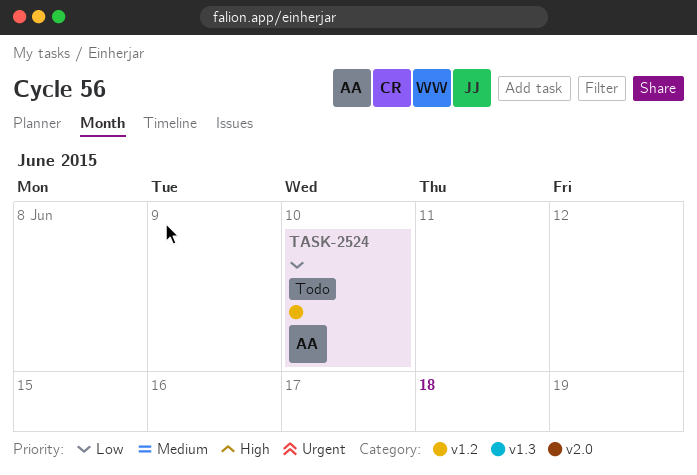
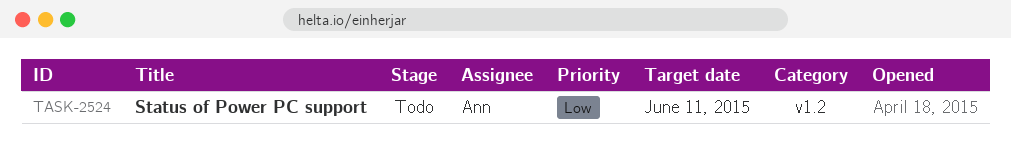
TASK-2524, due: Jun 10 -> Jun 11

